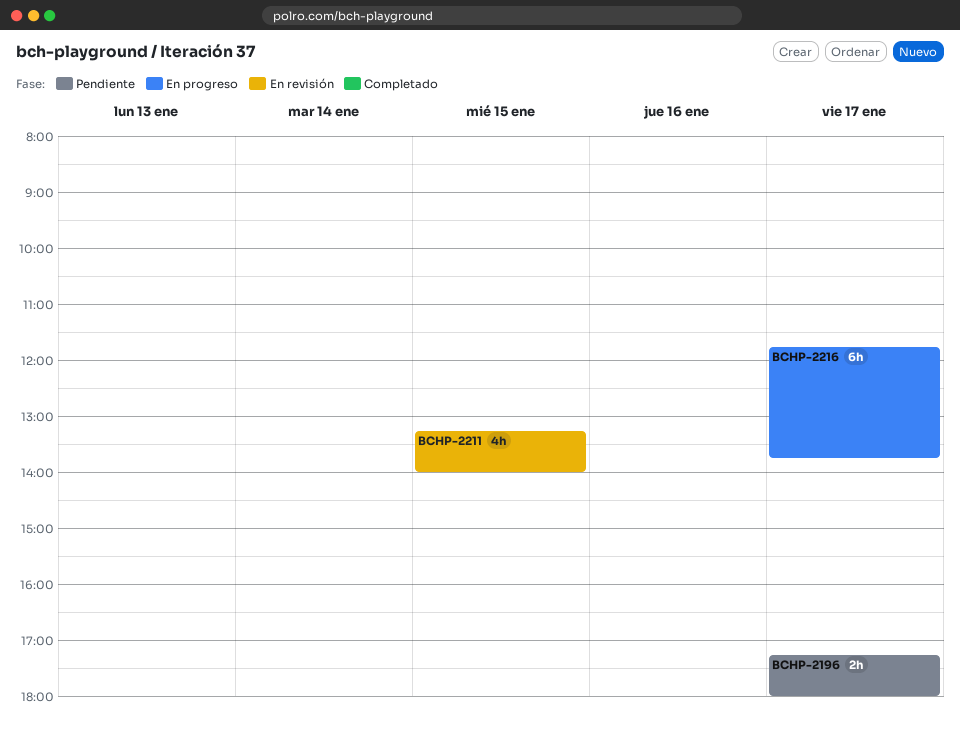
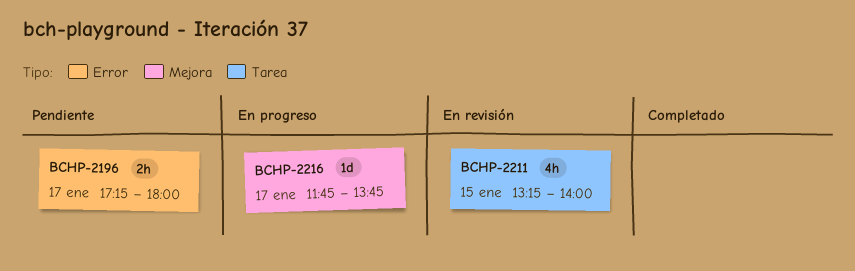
BCHP-2216, estimate: 6h -> 1d

